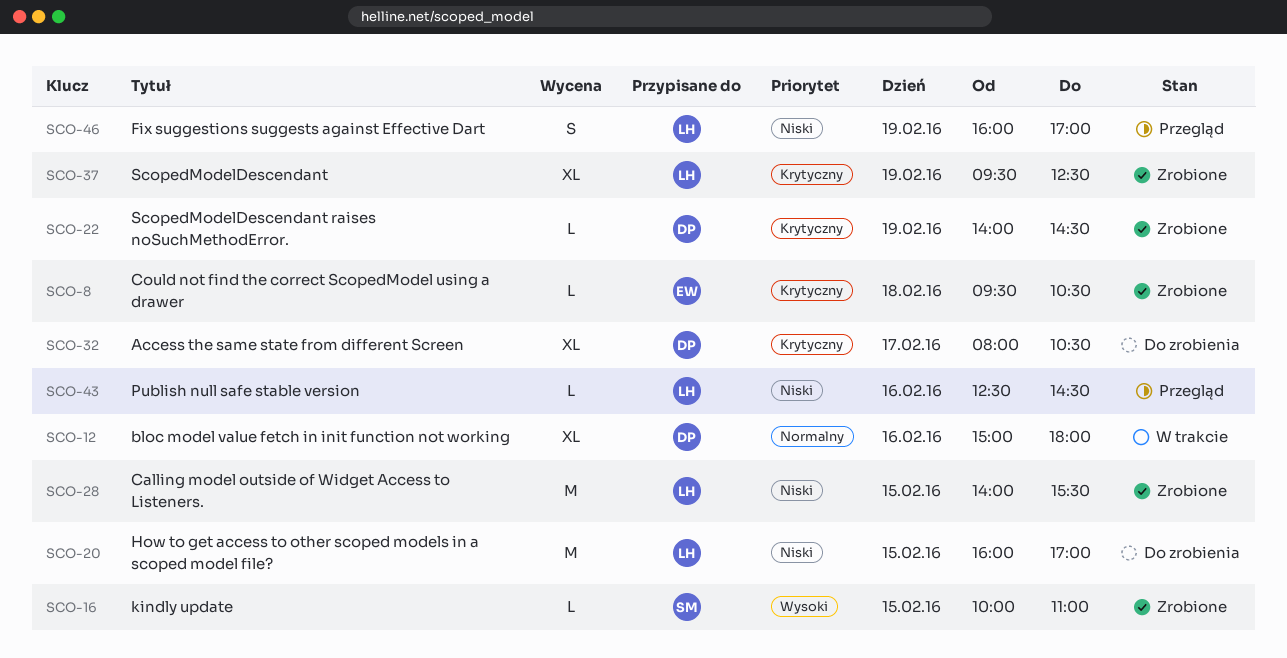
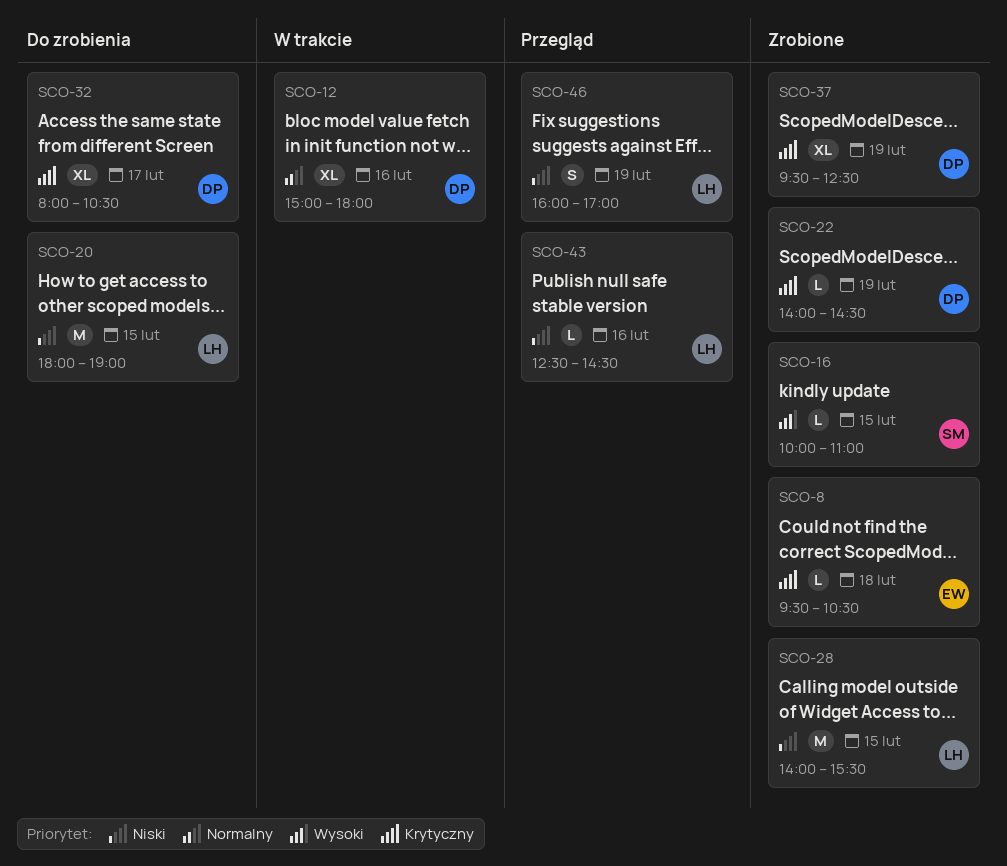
SCO-20, begins: 16:00 -> 18:00
SCO-20, ends: 17:00 -> 19:00
SCO-37, owner: LH -> DP

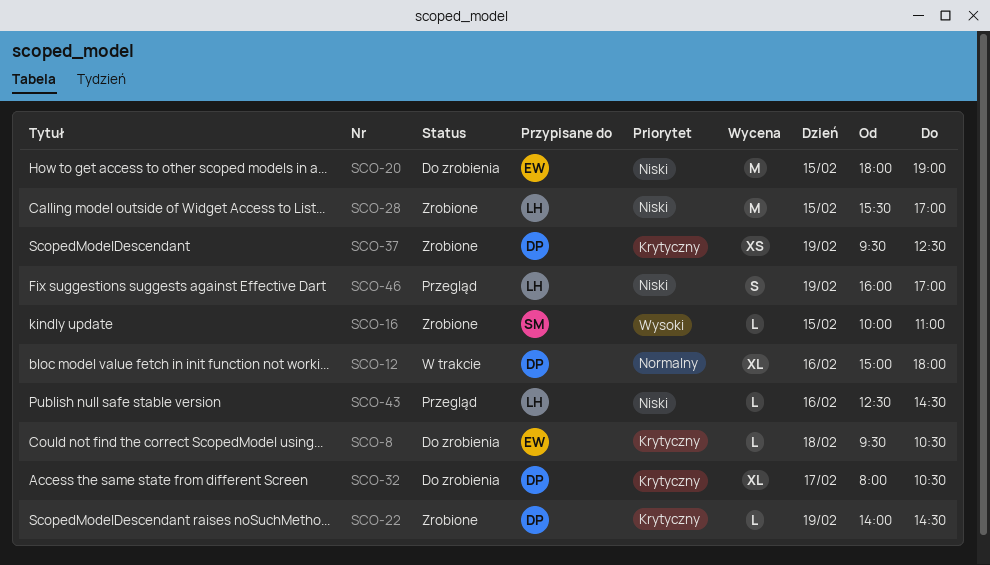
SCO-8, status: Zrobione -> Do zrobienia
SCO-20, owner: LH -> EW
SCO-28, begins: 14:00 -> 15:30
SCO-28, ends: 15:30 -> 17:00
SCO-37, estimate: XL -> XS

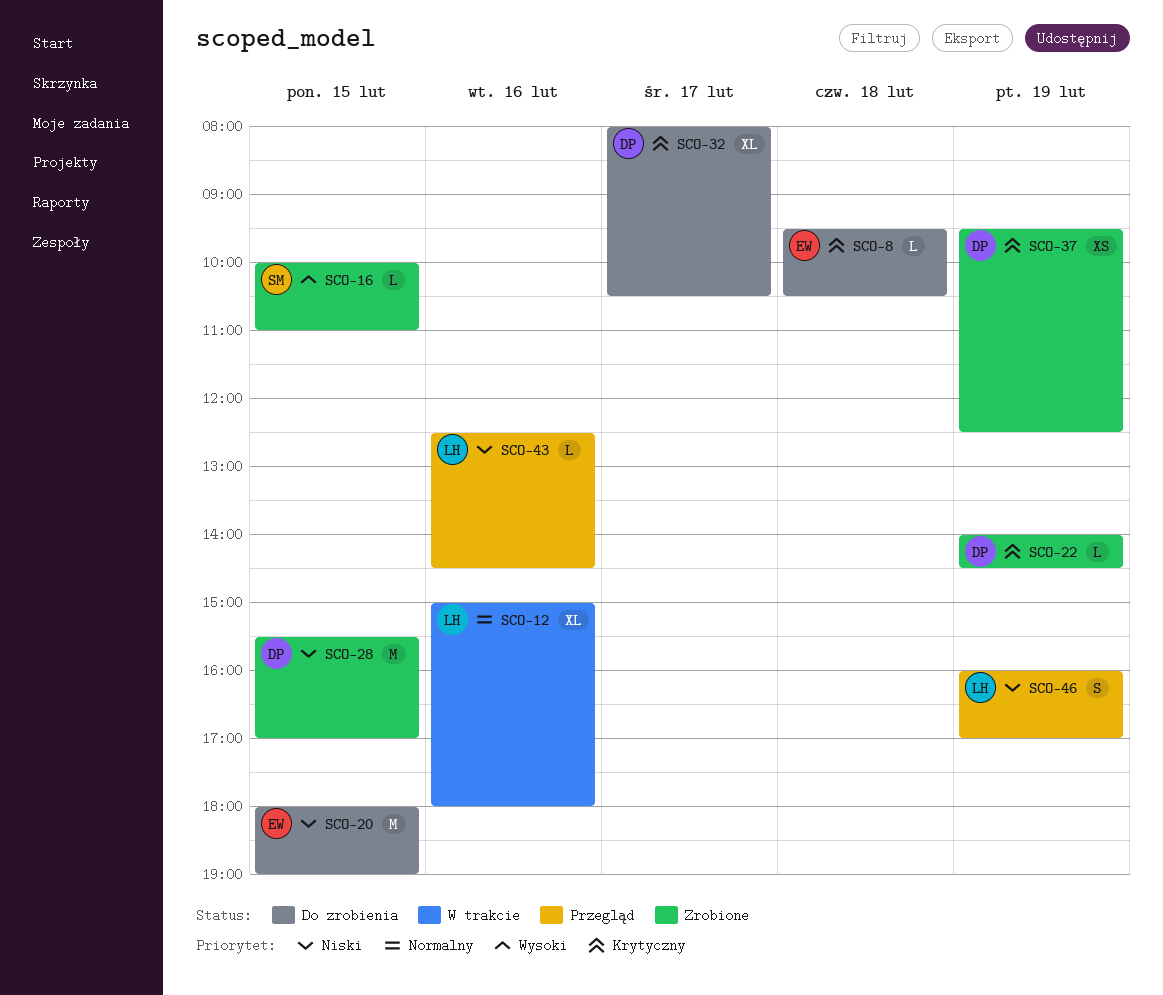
SCO-12, owner: DP -> LH
SCO-28, owner: LH -> DP

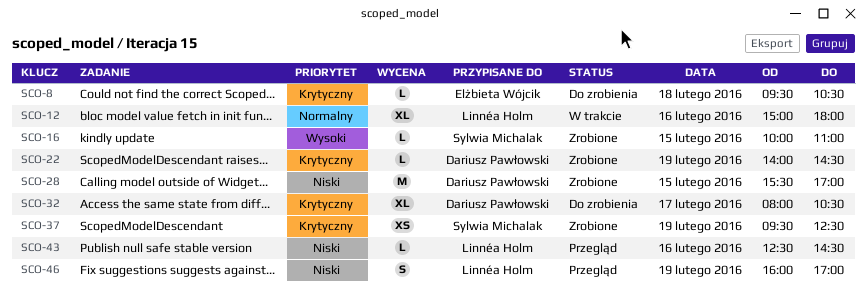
SCO-20: present -> none
SCO-37, owner: Dariusz Pawłowski -> Sylwia Michalak

